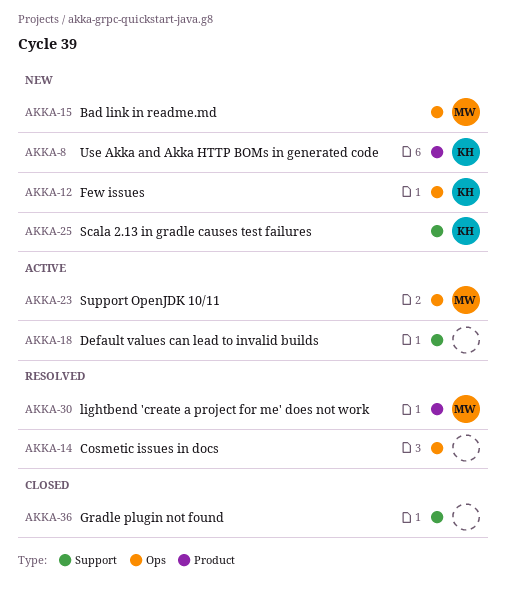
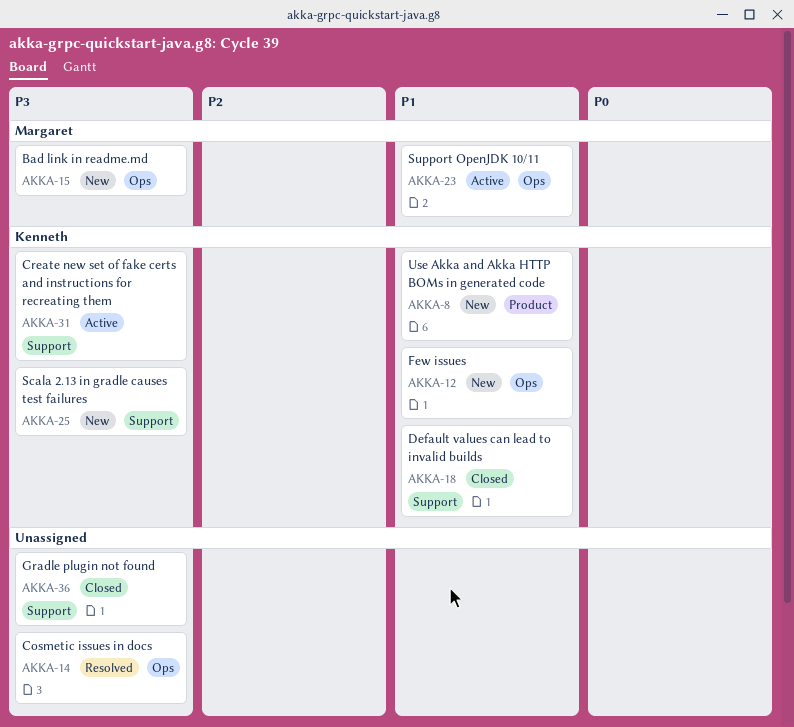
AKKA-18, status: Active -> Closed
AKKA-18, owner: none -> Kenneth
AKKA-30: present -> none
AKKA-31: none -> present

